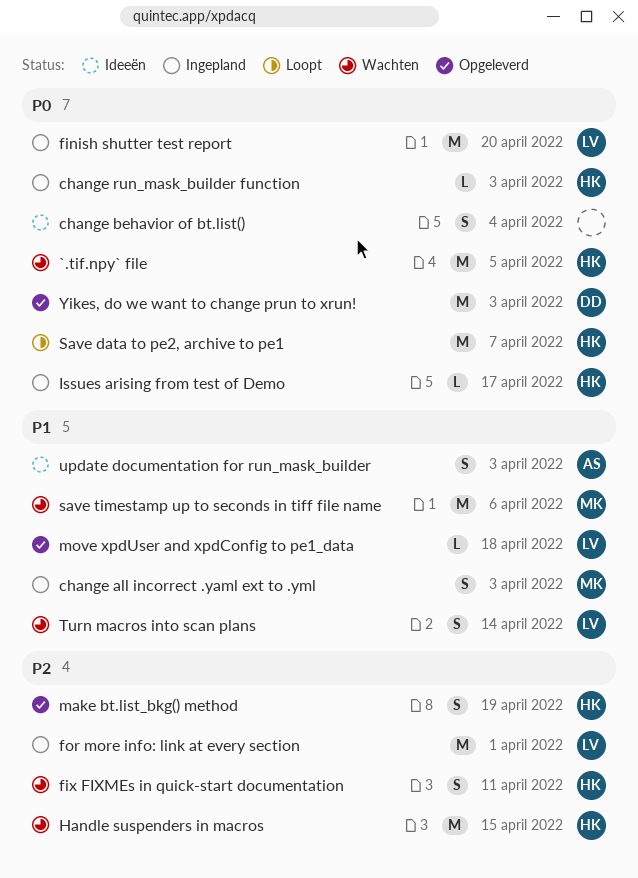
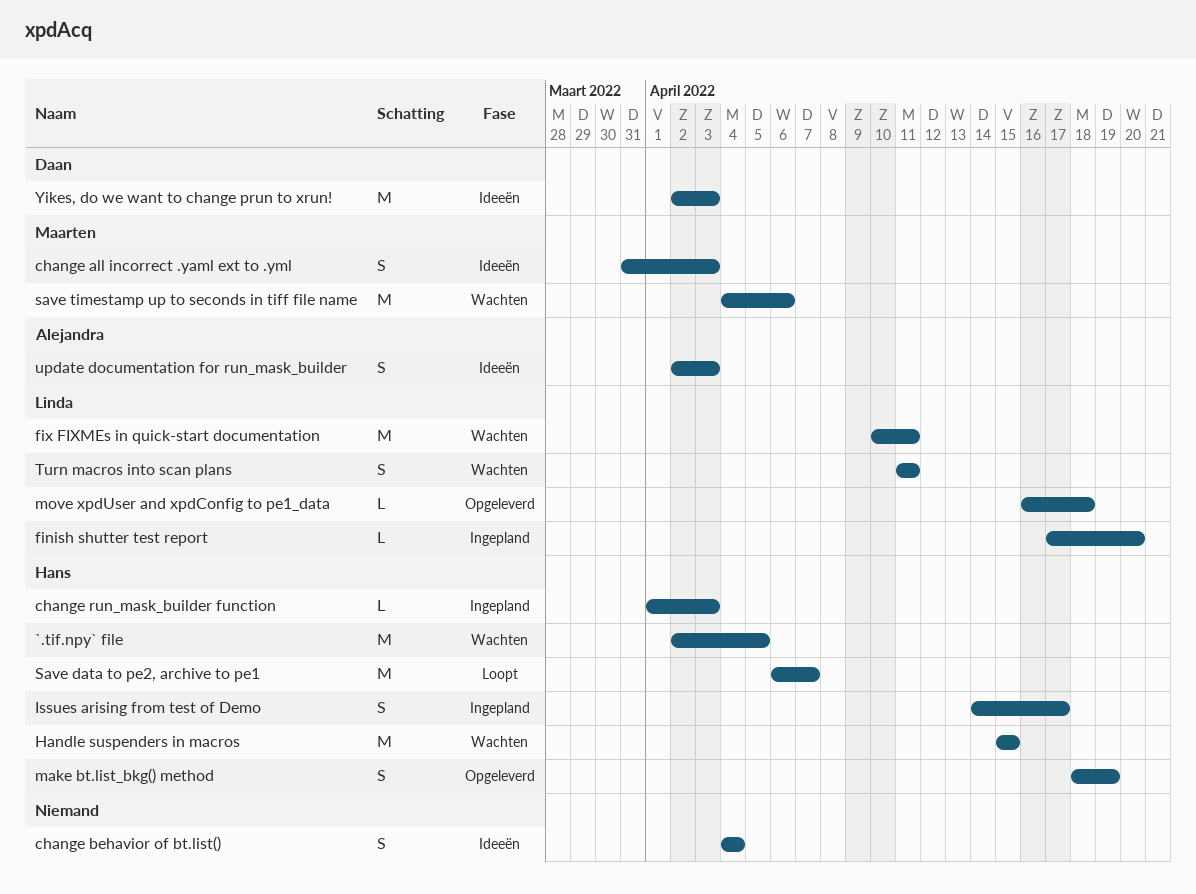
change all incorrect .yaml ext to .yml, status: Ingepland -> Ideeën
finish shutter test report, estimate: M -> L
fix FIXMEs in quick-start documentation, owner: Hans -> Linda
fix FIXMEs in quick-start documentation, estimate: S -> M
for more info: link at every section: present -> none
Issues arising from test of Demo, estimate: L -> S
Turn macros into scan plans, due: Apr 14 -> Apr 11
Yikes, do we want to change prun to xrun!, status: Opgeleverd -> Ideeën

